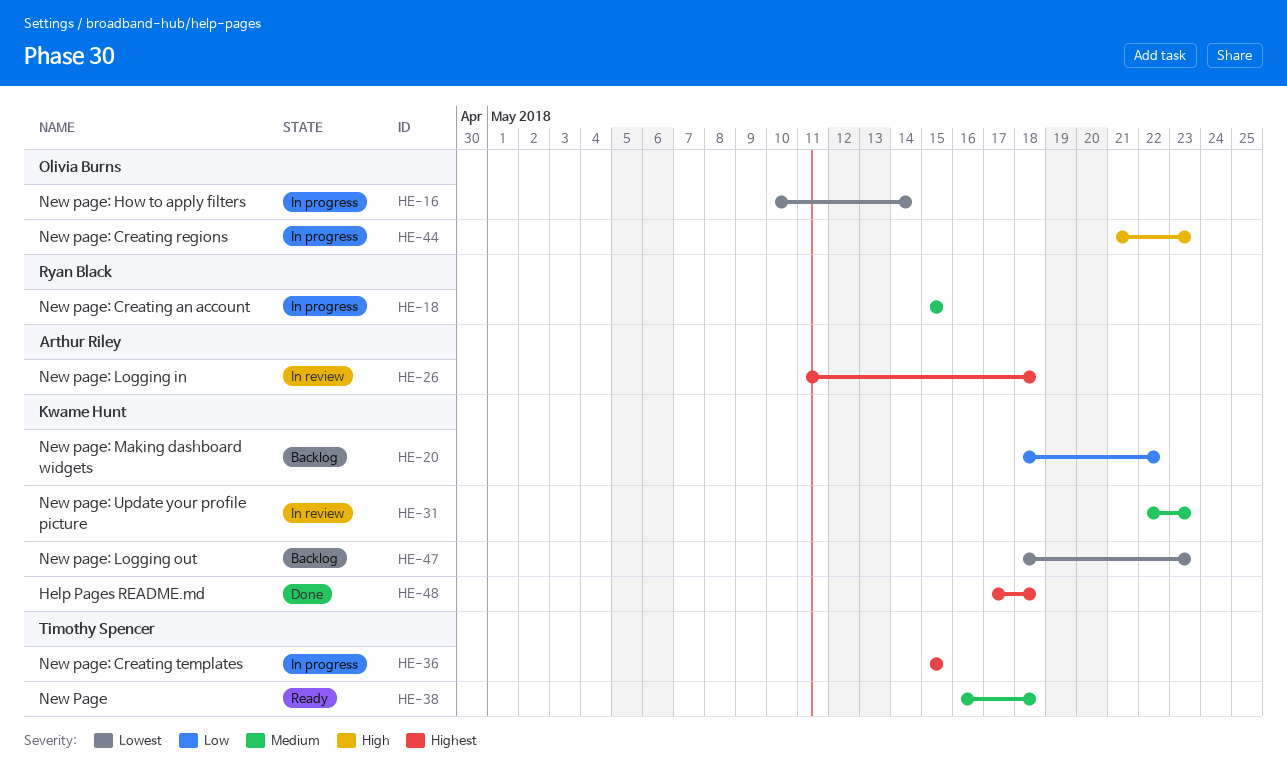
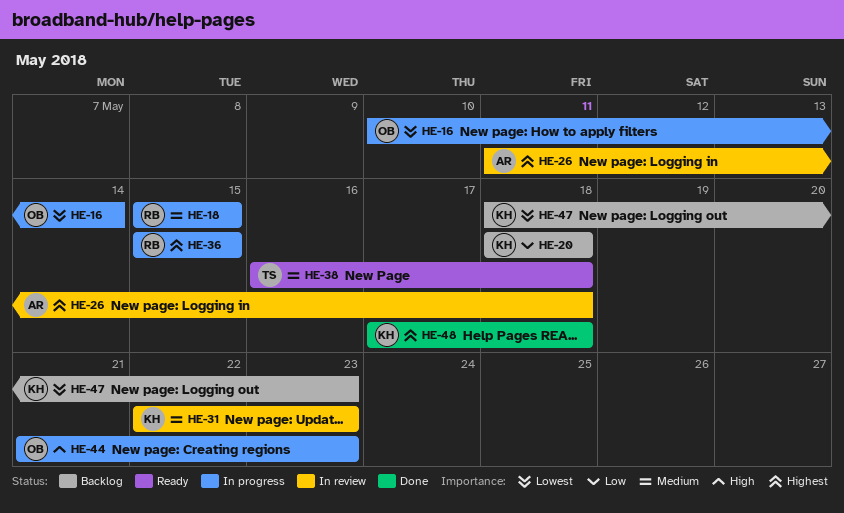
HE-20, due: May 22 -> May 18
HE-36, owner: Timothy Spencer -> Ryan Black

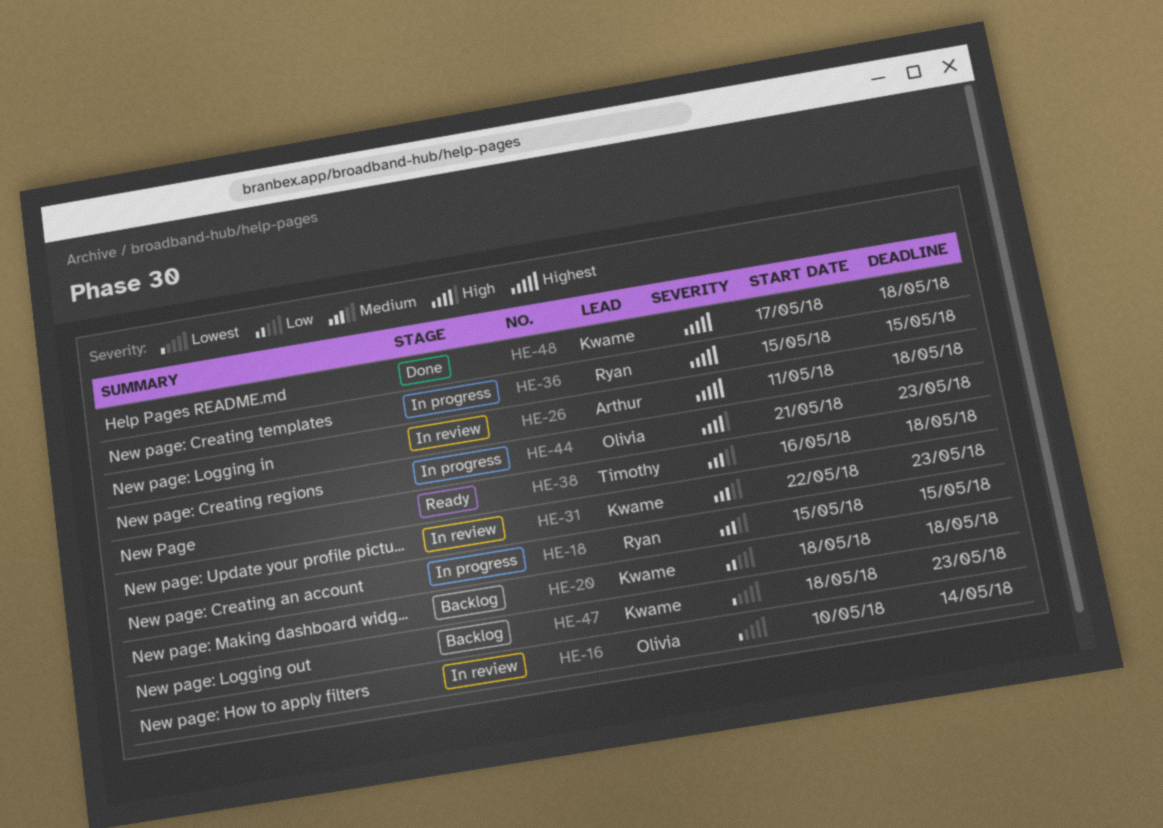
HE-16, status: In progress -> In review

